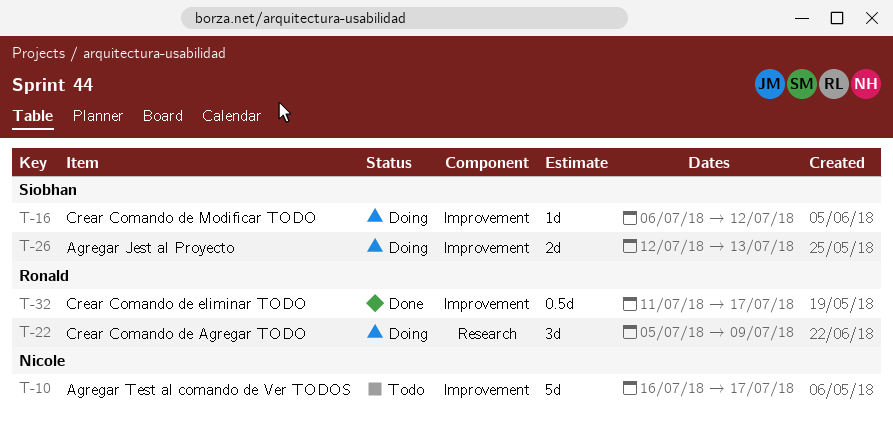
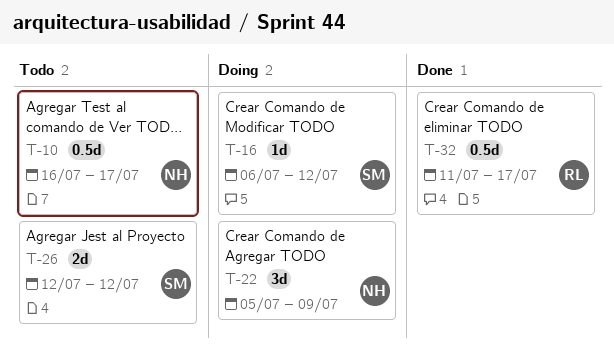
T-10, estimate: 5d -> 0.5d
T-22, owner: Ronald -> Nicole
T-26, status: Doing -> Todo
T-26, due: Jul 13 -> Jul 12

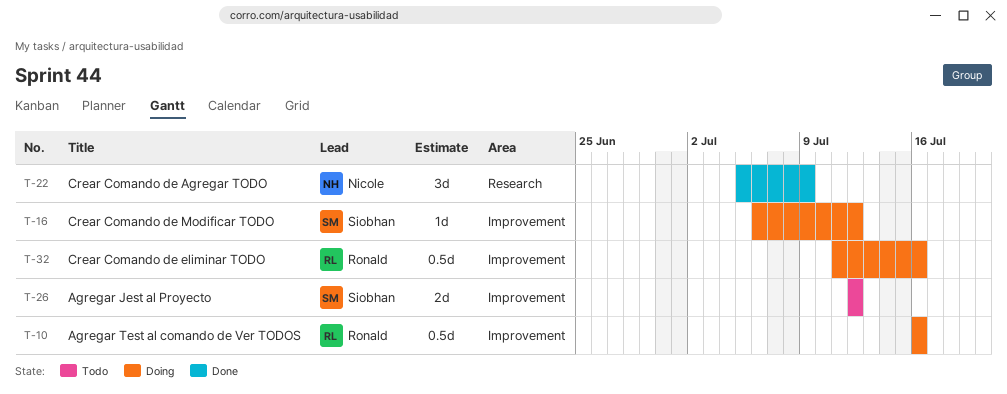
T-10, status: Todo -> Doing
T-10, owner: Nicole -> Ronald
T-10, due: Jul 17 -> Jul 16
T-22, status: Doing -> Done
T-32, status: Done -> Doing
T-32, due: Jul 17 -> Jul 16

